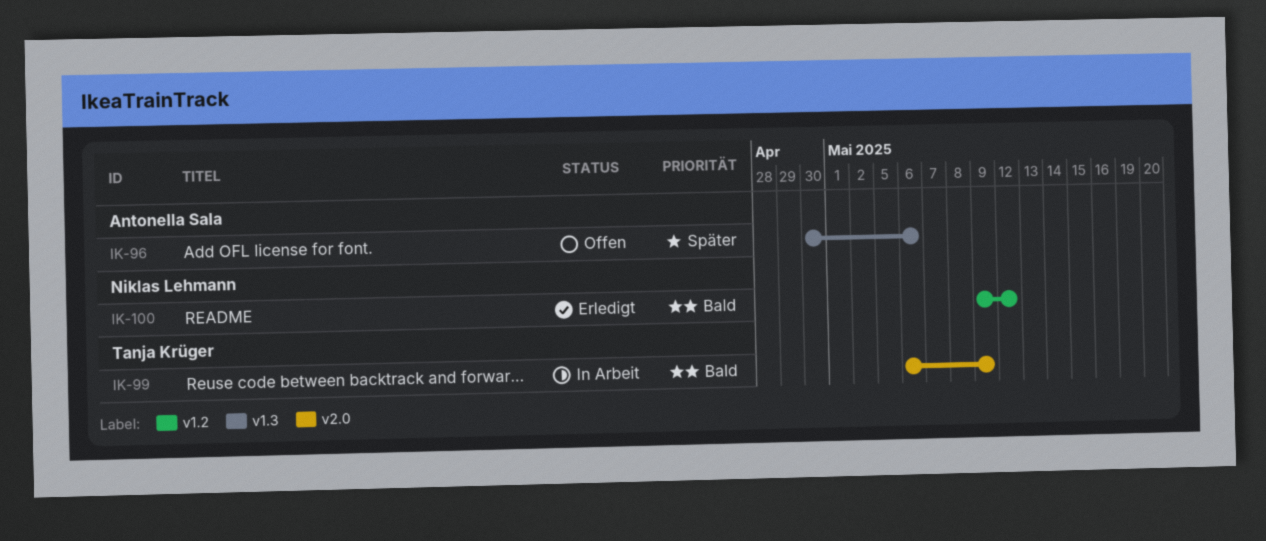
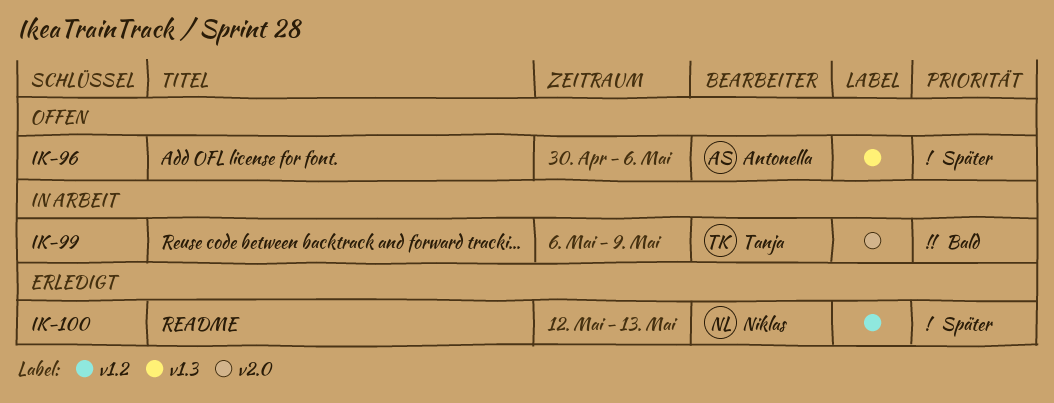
IK-100, priority: Bald -> Später
IK-100, start: May 9 -> May 12
IK-100, due: May 12 -> May 13

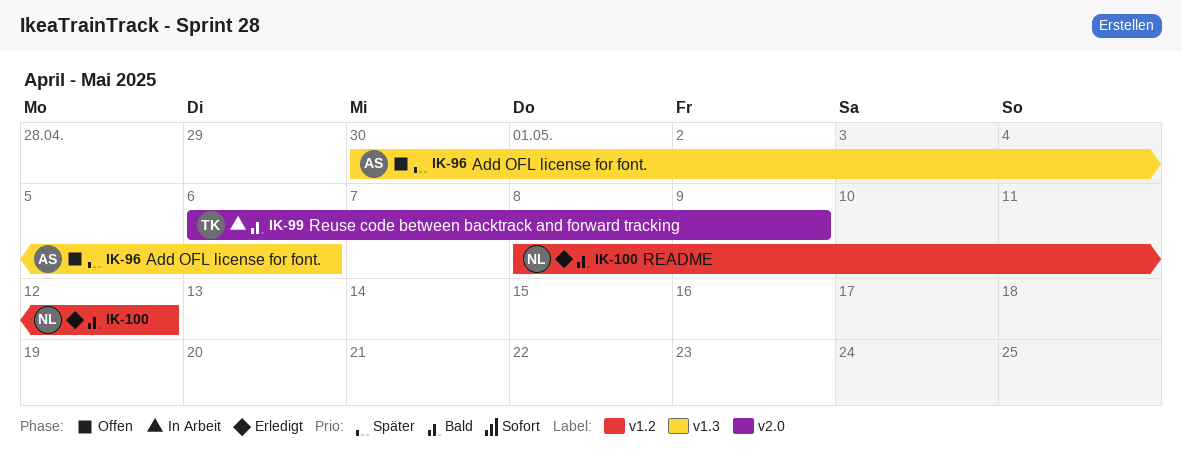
IK-100, priority: Später -> Bald
IK-100, start: May 12 -> May 8
IK-100, due: May 13 -> May 12

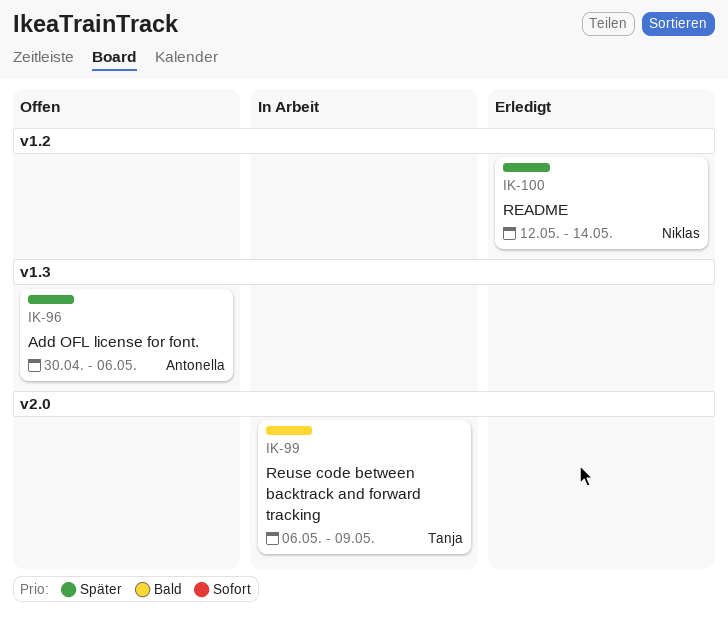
IK-100, priority: Bald -> Später
IK-100, start: May 8 -> May 12
IK-100, due: May 12 -> May 14

